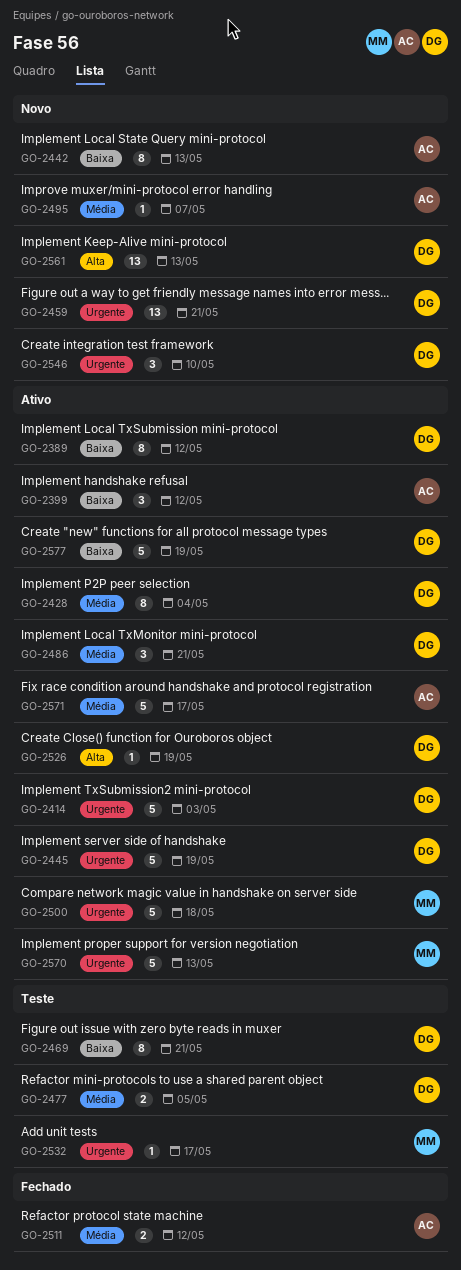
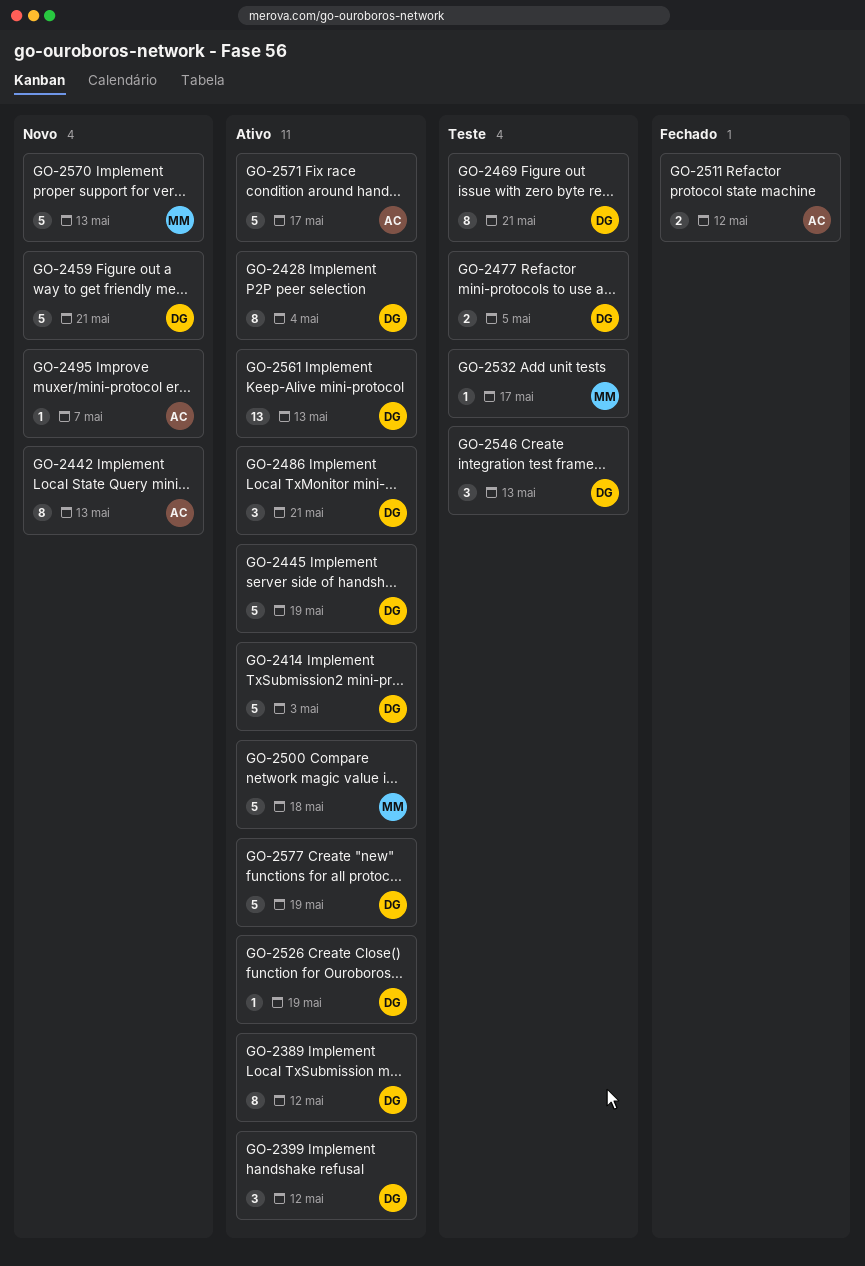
GO-2399, owner: AC -> DG
GO-2459, estimate: 13 -> 5
GO-2546, status: Novo -> Teste
GO-2546, due: May 10 -> May 13
GO-2561, status: Novo -> Ativo
GO-2570, status: Ativo -> Novo

